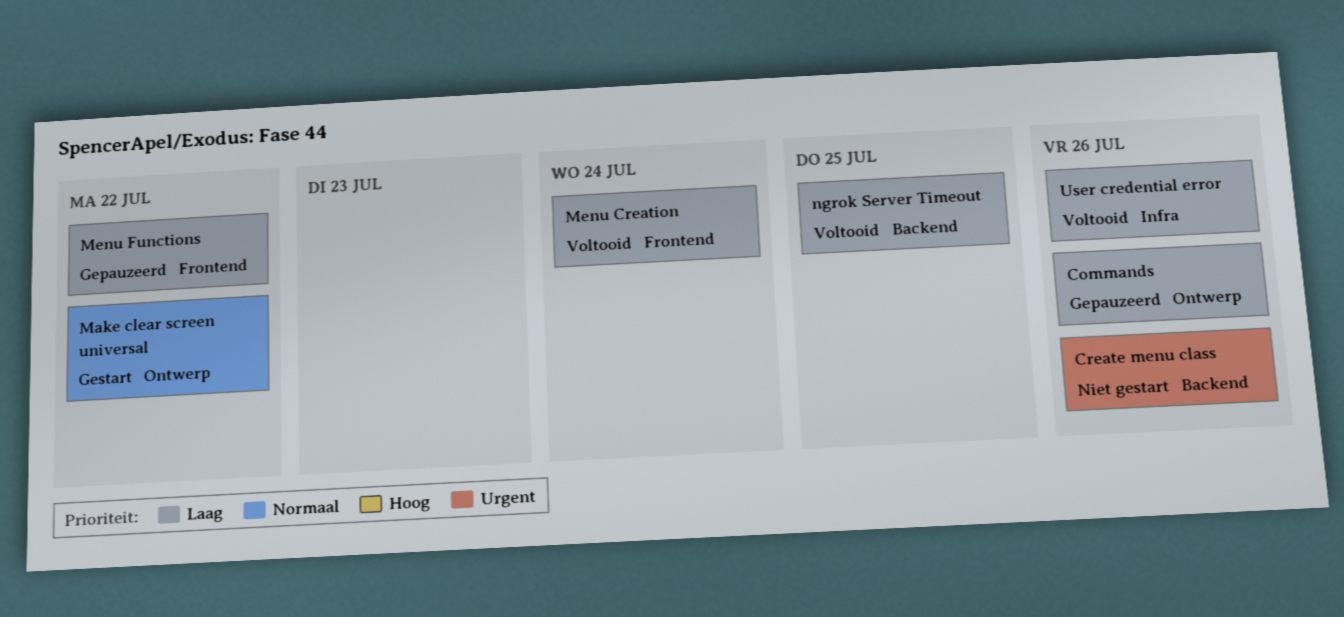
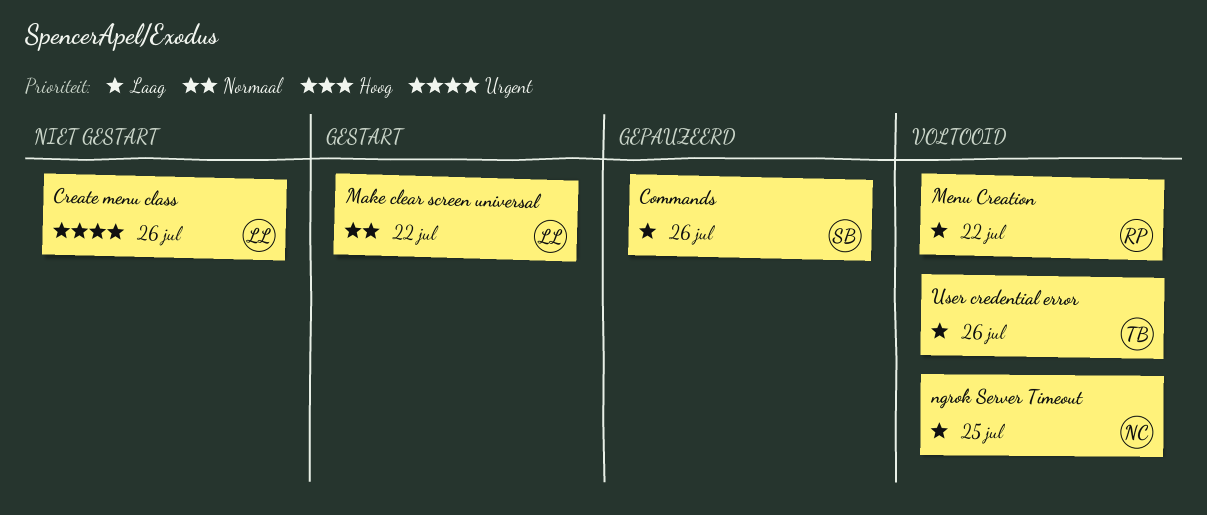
Menu Creation, due: Jul 24 -> Jul 22
Menu Functions: present -> none

